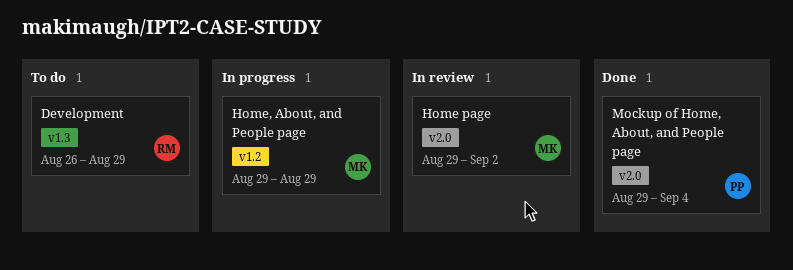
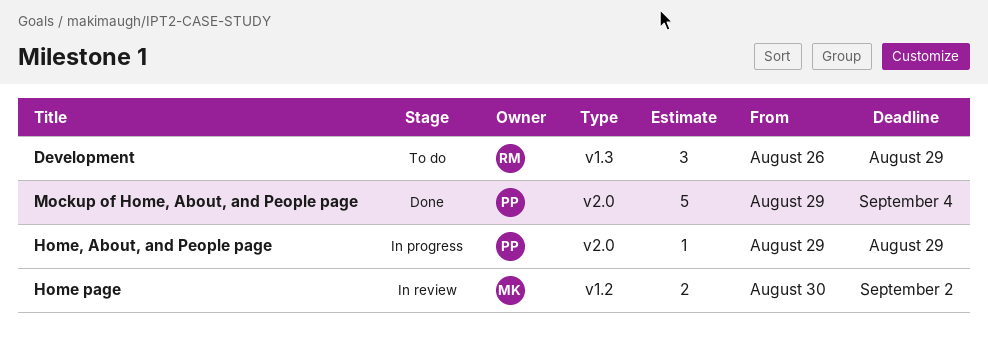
Home page, label: v2.0 -> v1.2
Home page, start: Aug 29 -> Aug 30
Home, About, and People page, owner: MK -> PP
Home, About, and People page, label: v1.2 -> v2.0

